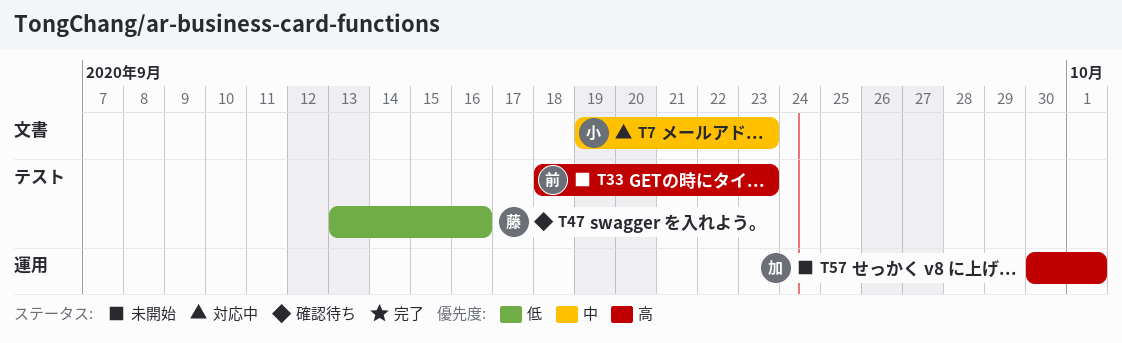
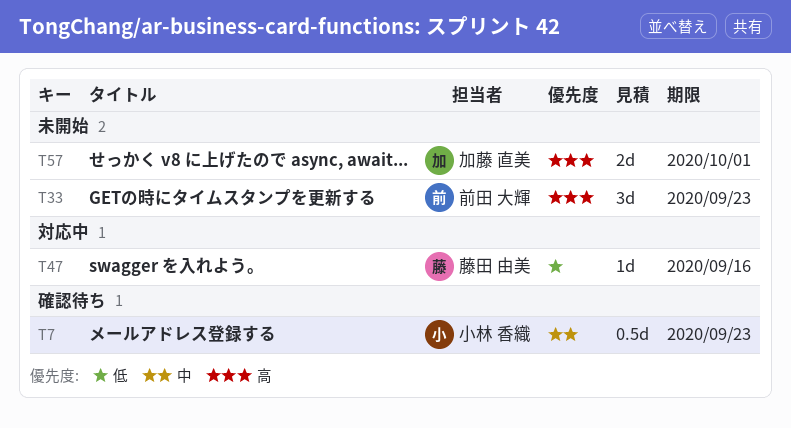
T7, status: 対応中 -> 確認待ち
T47, status: 確認待ち -> 対応中

